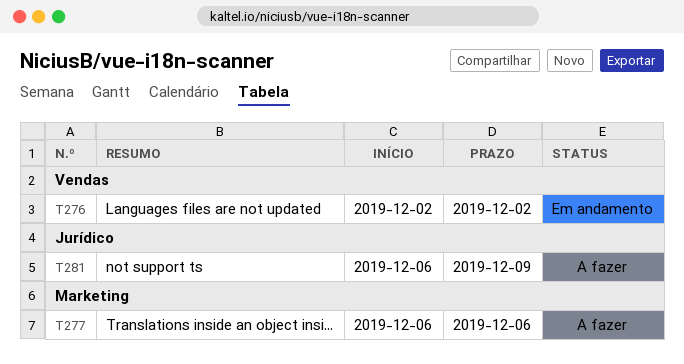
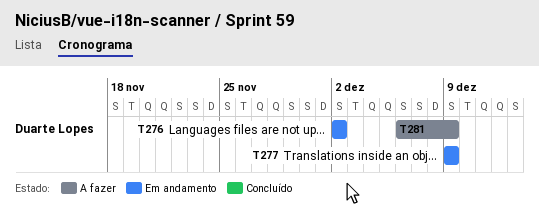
T277, status: A fazer -> Em andamento
T277, start: Dec 6 -> Dec 9
T277, due: Dec 6 -> Dec 9

